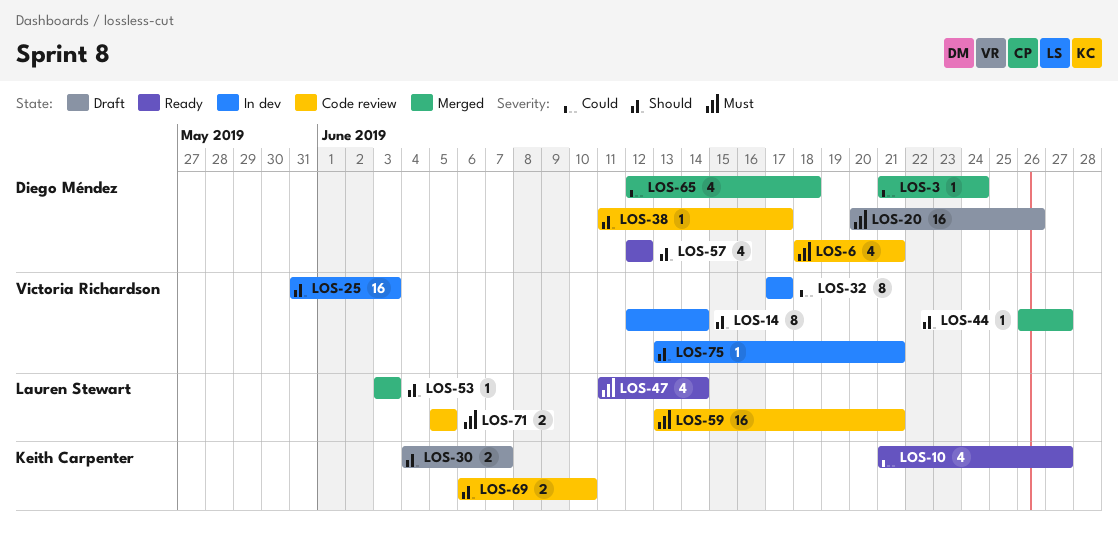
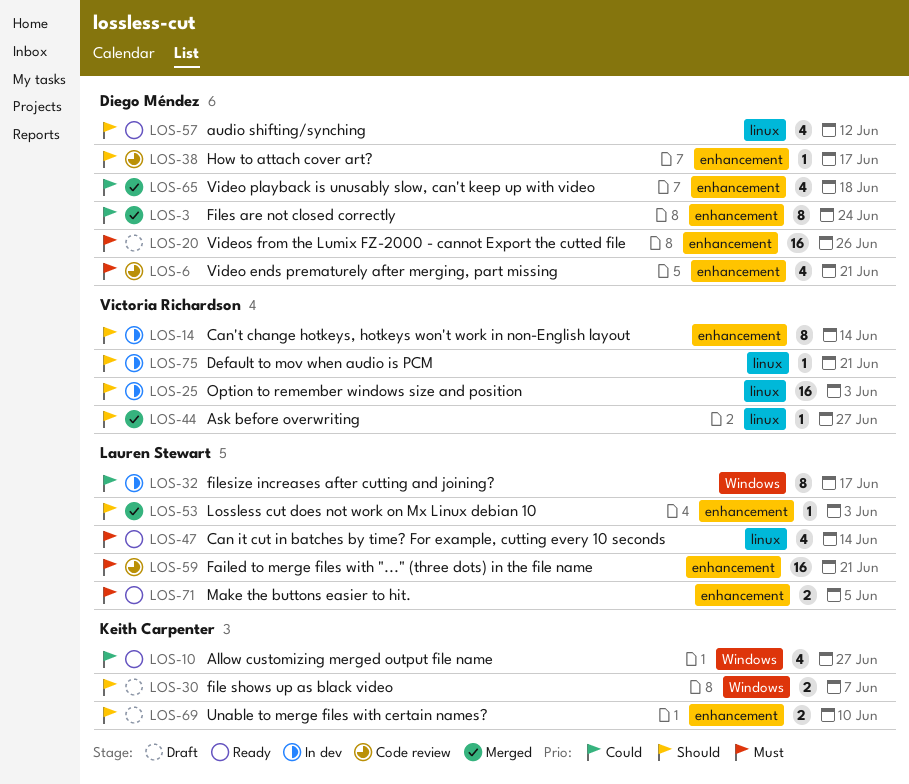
LOS-3, estimate: 1 -> 8
LOS-32, owner: Victoria Richardson -> Lauren Stewart
LOS-69, status: Code review -> Draft
LOS-71, status: Code review -> Ready

